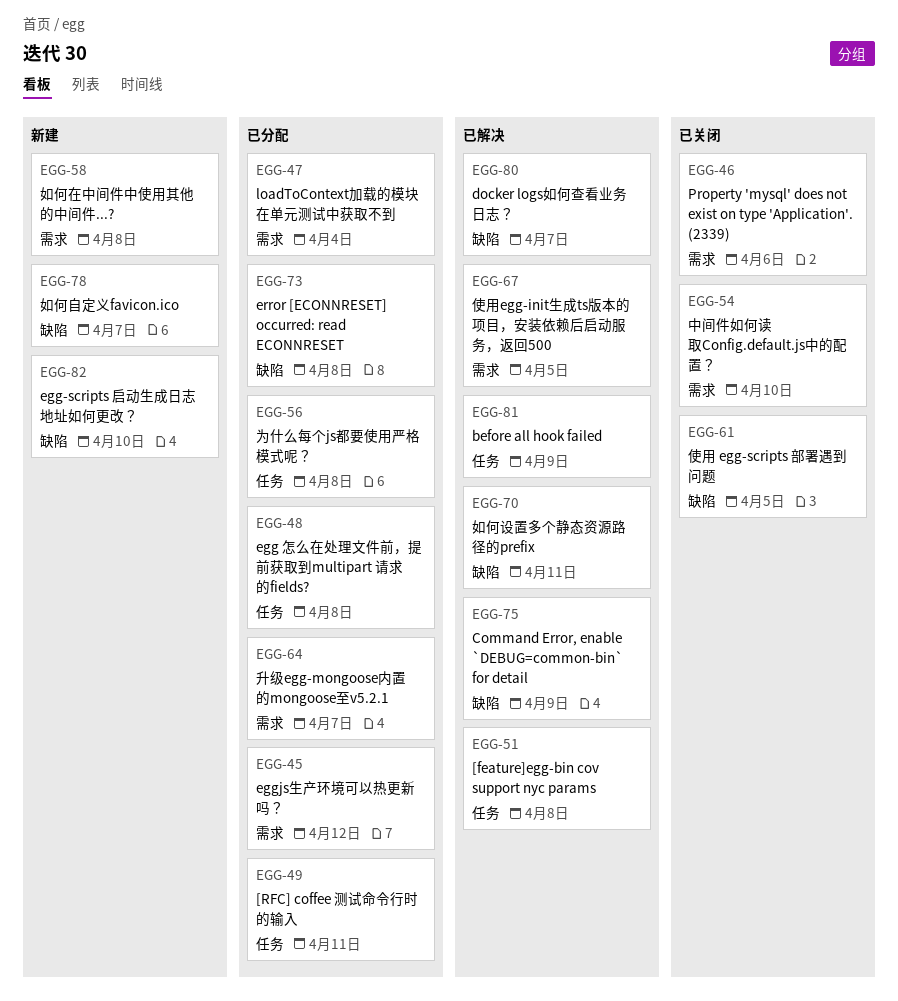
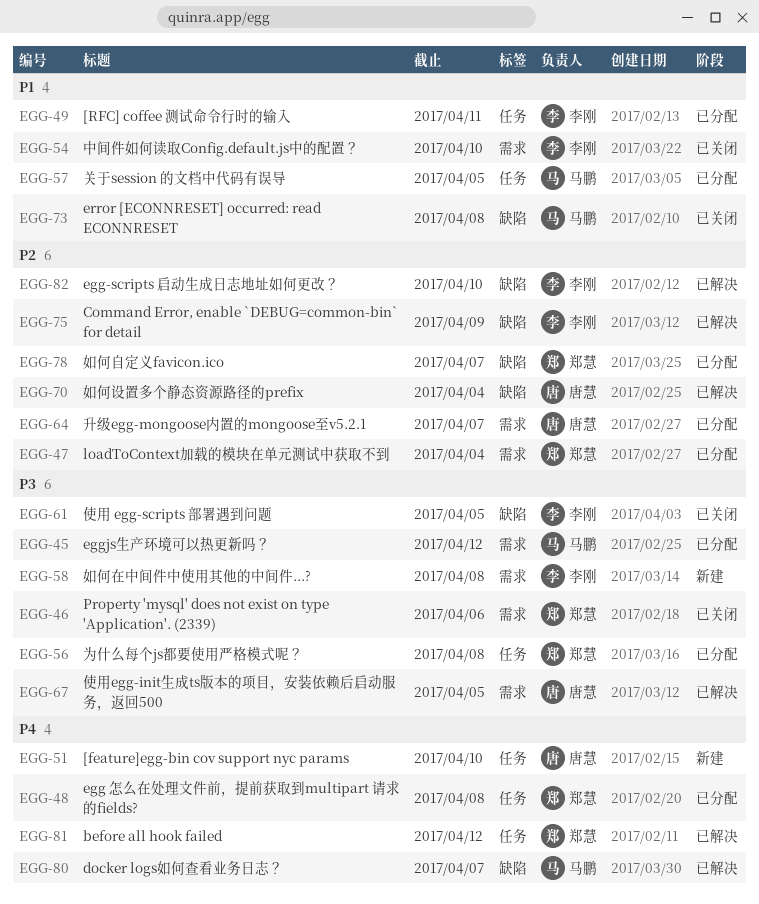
EGG-51, status: 已解决 -> 新建
EGG-51, due: Apr 8 -> Apr 10
EGG-57: none -> present
EGG-70, due: Apr 11 -> Apr 4
EGG-73, status: 已分配 -> 已关闭
EGG-78, status: 新建 -> 已分配
EGG-81, due: Apr 9 -> Apr 12
EGG-82, status: 新建 -> 已解决

